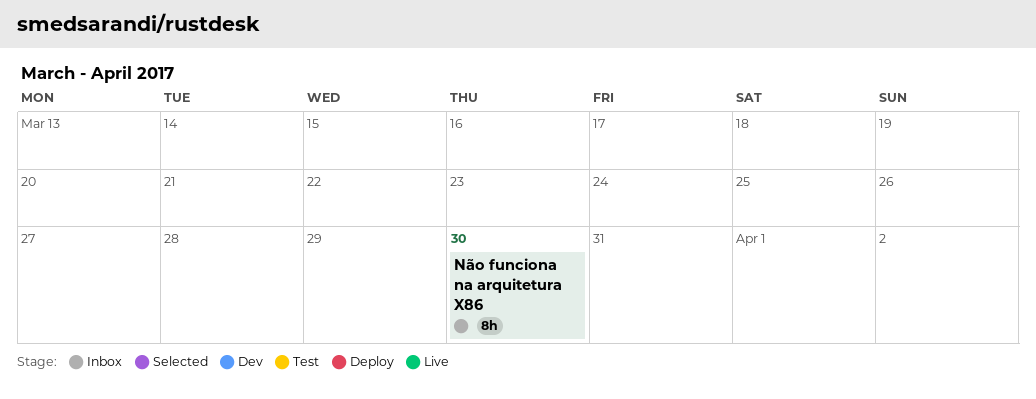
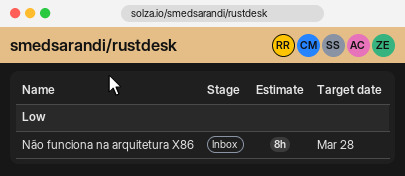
Não funciona na arquitetura X86, due: Mar 30 -> Mar 28

